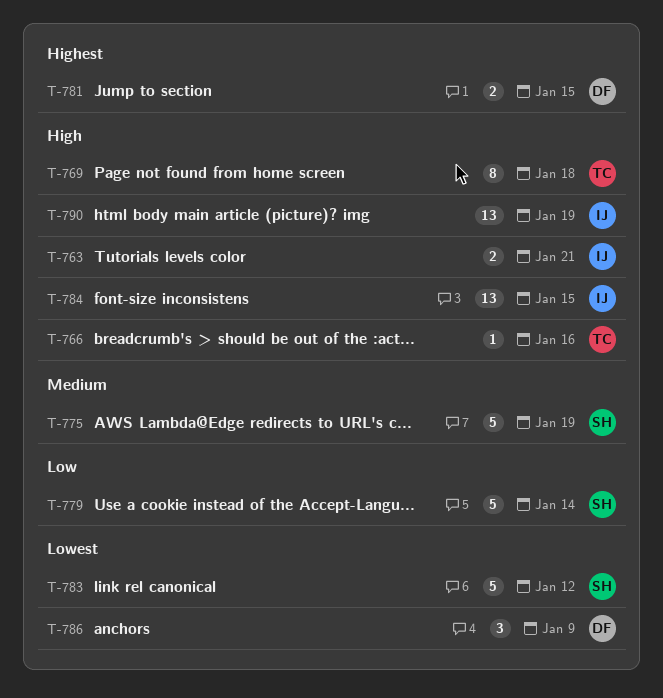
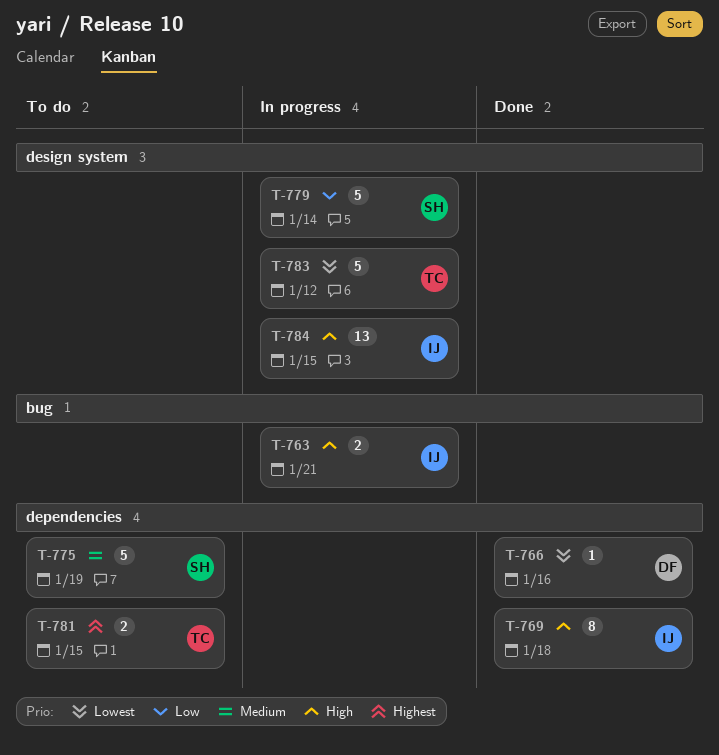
T-766, owner: TC -> DF
T-766, priority: High -> Lowest
T-769, owner: TC -> IJ
T-781, owner: DF -> TC
T-783, owner: SH -> TC
T-786: present -> none
T-790: present -> none

